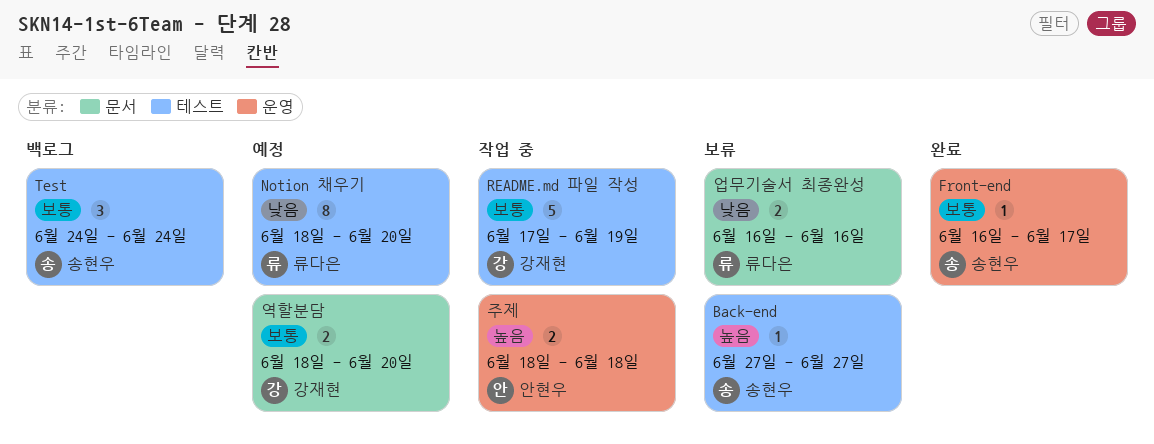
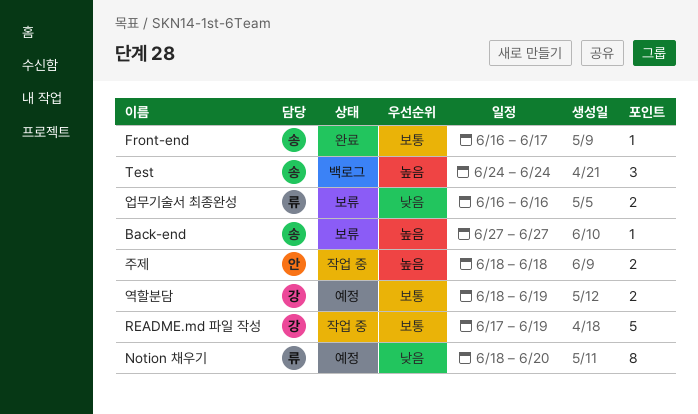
Test, priority: 보통 -> 높음
역할분담, due: Jun 20 -> Jun 19

